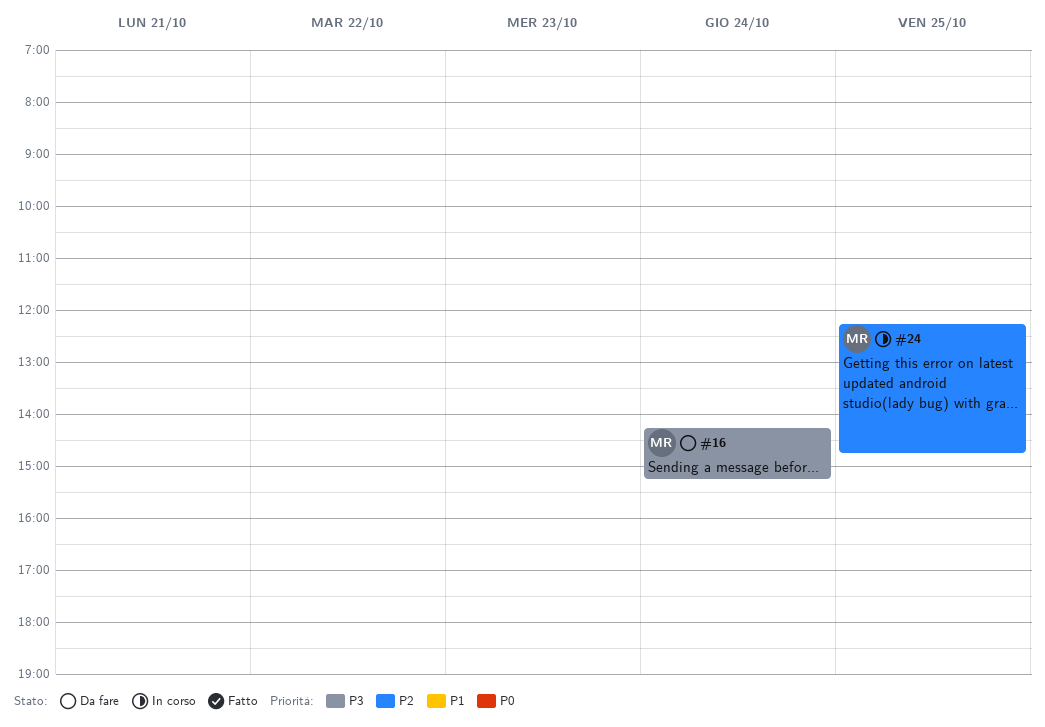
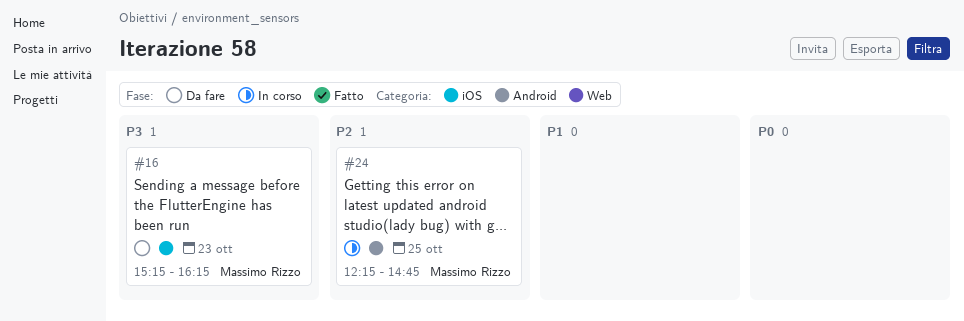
#16, day: Oct 24 -> Oct 23
#16, begins: 14:15 -> 15:15
#16, ends: 15:15 -> 16:15

